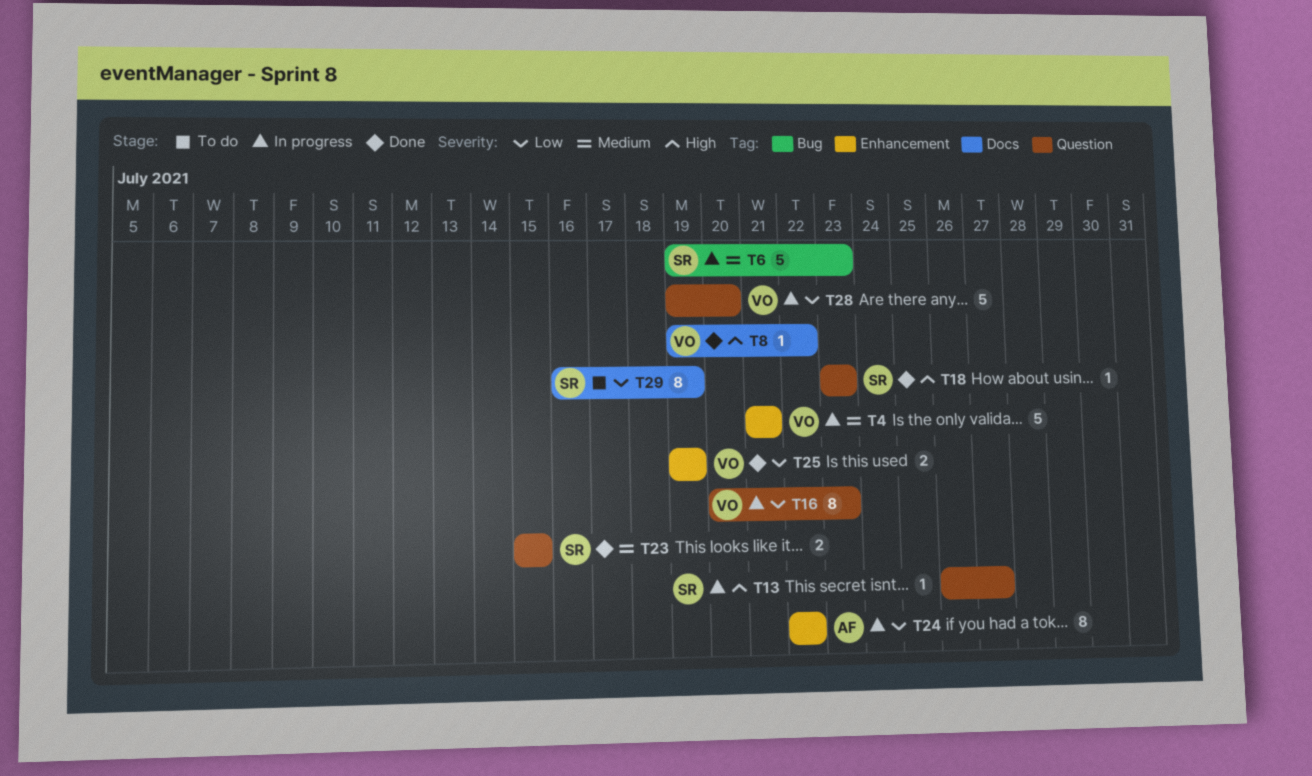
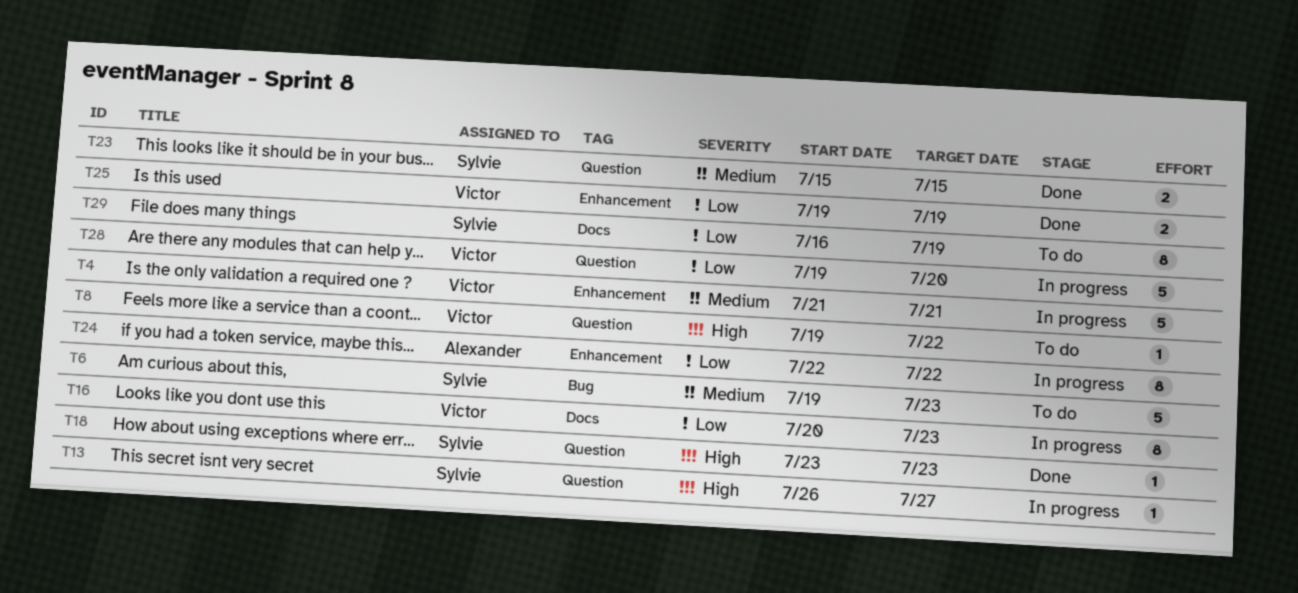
T6, status: In progress -> To do
T8, status: Done -> To do
T8, label: Docs -> Question
T16, label: Question -> Docs

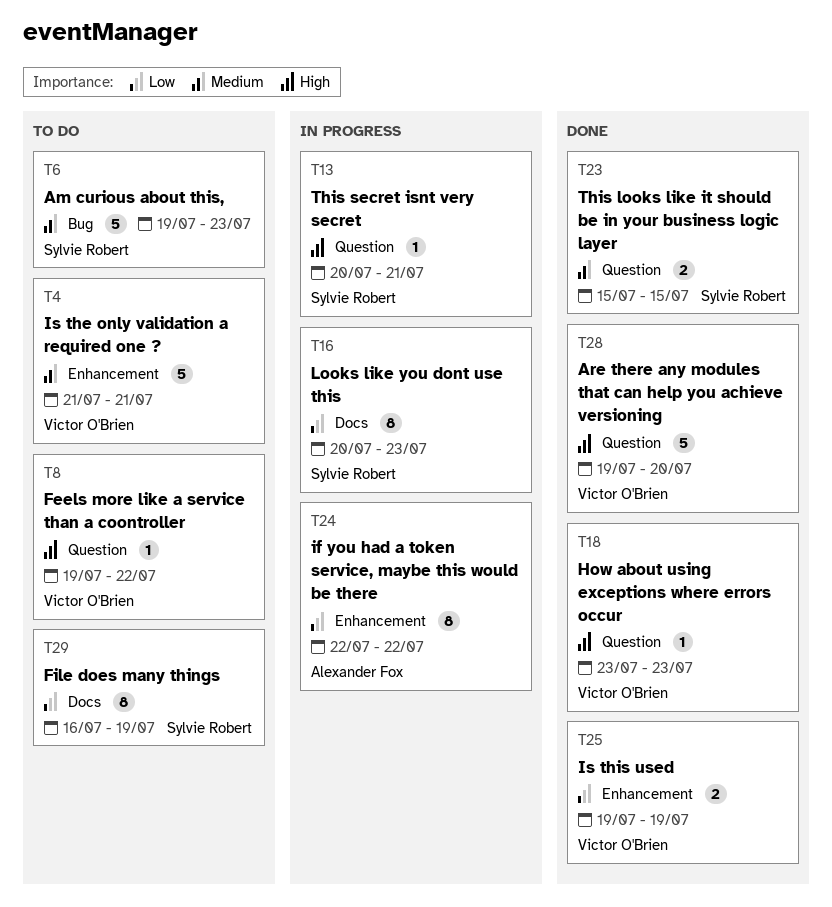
T4, status: In progress -> To do
T13, start: Jul 26 -> Jul 20
T13, due: Jul 27 -> Jul 21
T16, owner: Victor O'Brien -> Sylvie Robert
T18, owner: Sylvie Robert -> Victor O'Brien
T28, status: In progress -> Done
T28, priority: Low -> High

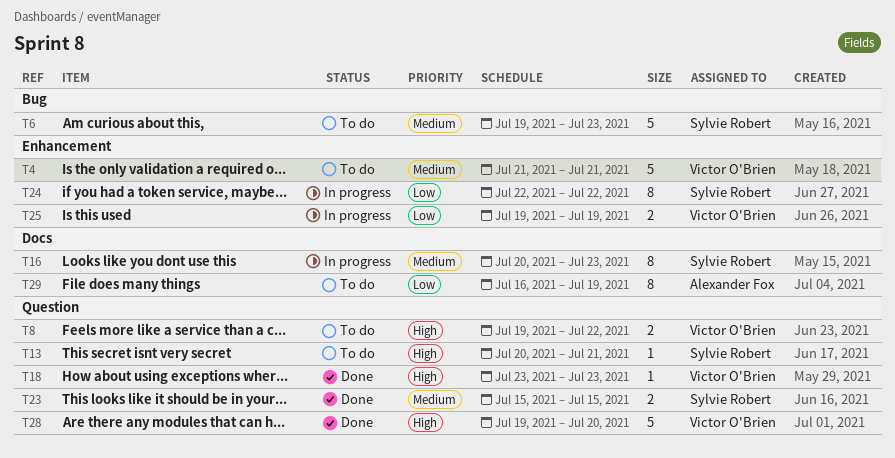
T8, estimate: 1 -> 2
T13, status: In progress -> To do
T16, priority: Low -> Medium
T24, owner: Alexander Fox -> Sylvie Robert
T25, status: Done -> In progress
T29, owner: Sylvie Robert -> Alexander Fox

